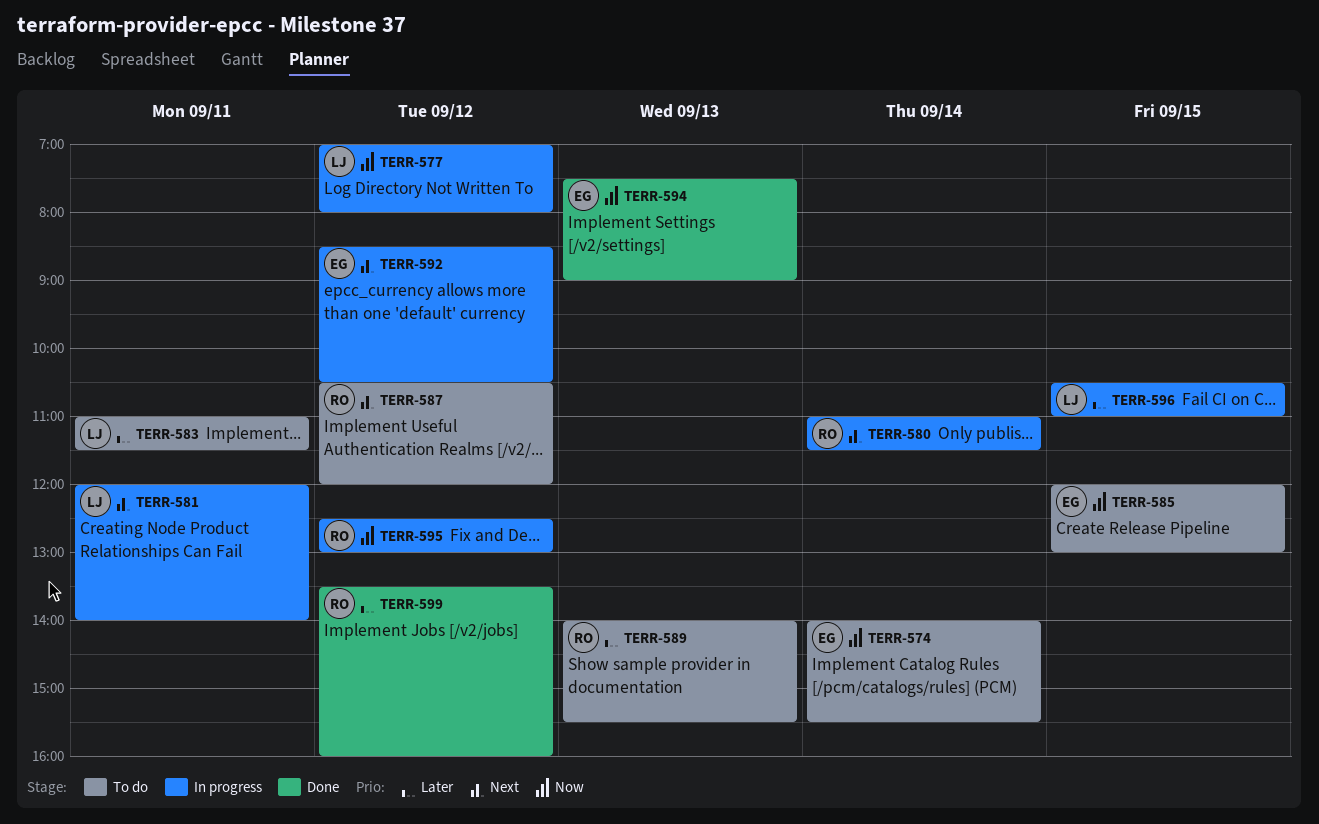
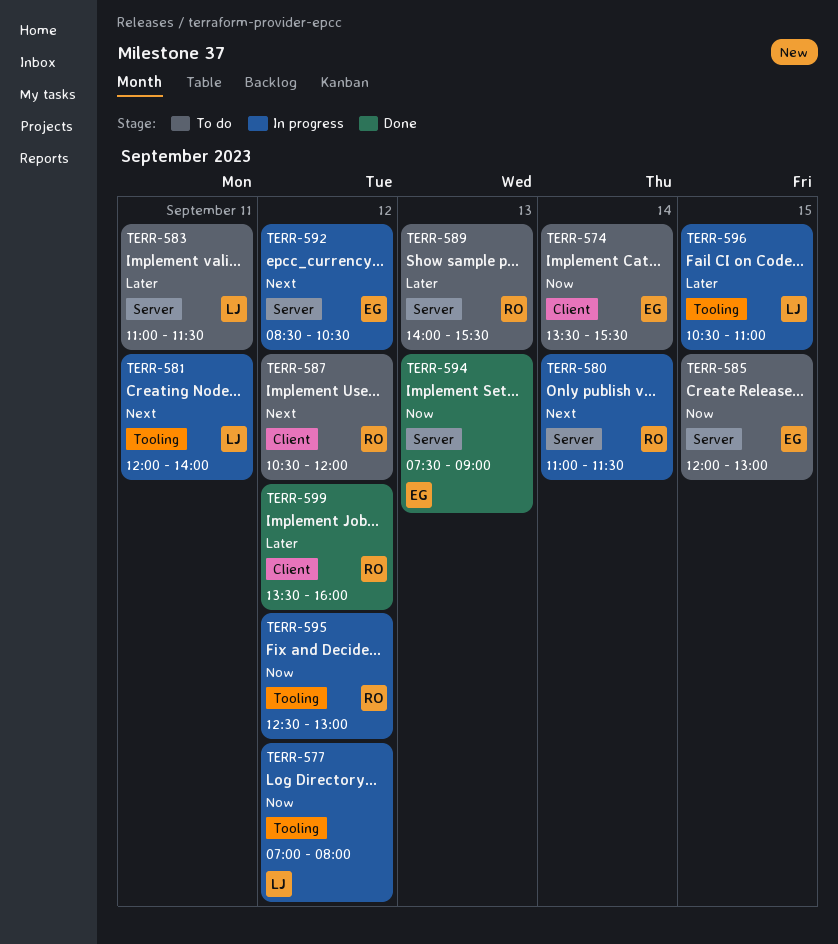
TERR-574, begins: 14:00 -> 13:30

